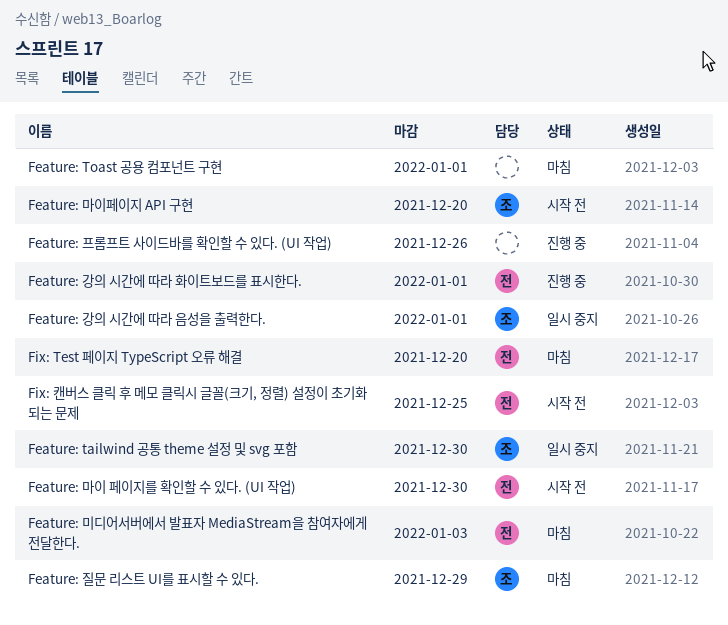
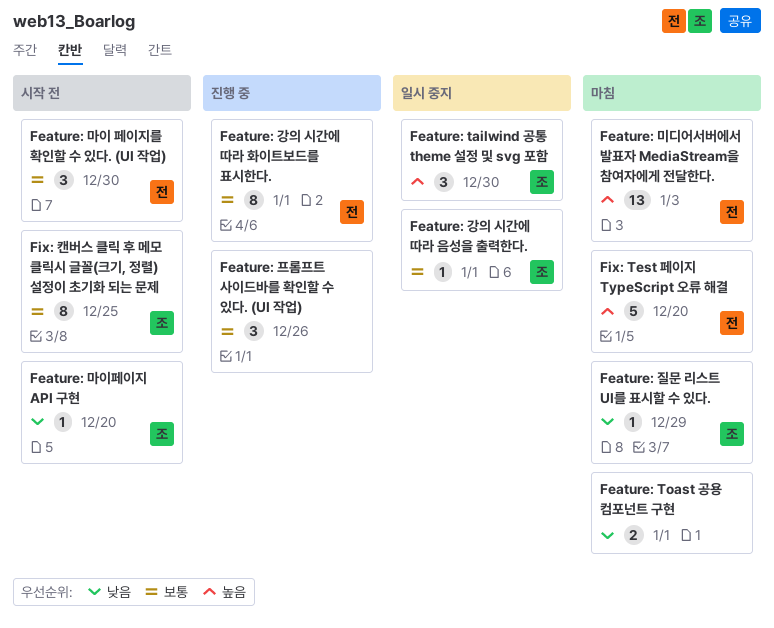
Fix: 캔버스 클릭 후 메모 클릭시 글꼴(크기, 정렬) 설정이 초기화 되는 문제, owner: 전 -> 조

